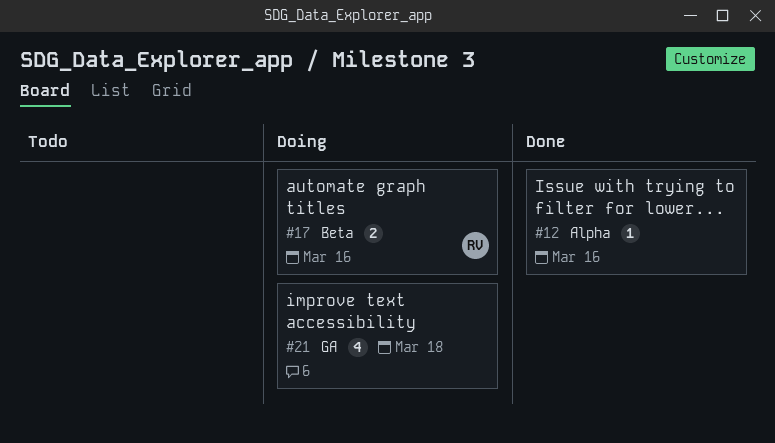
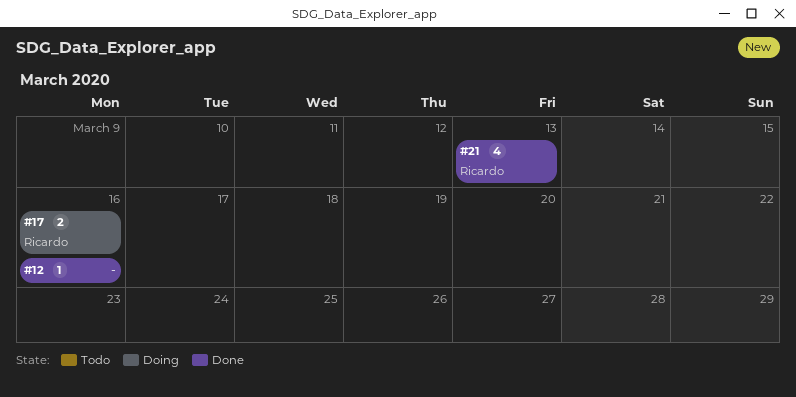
#21, status: Doing -> Done
#21, owner: none -> Ricardo
#21, due: Mar 18 -> Mar 13

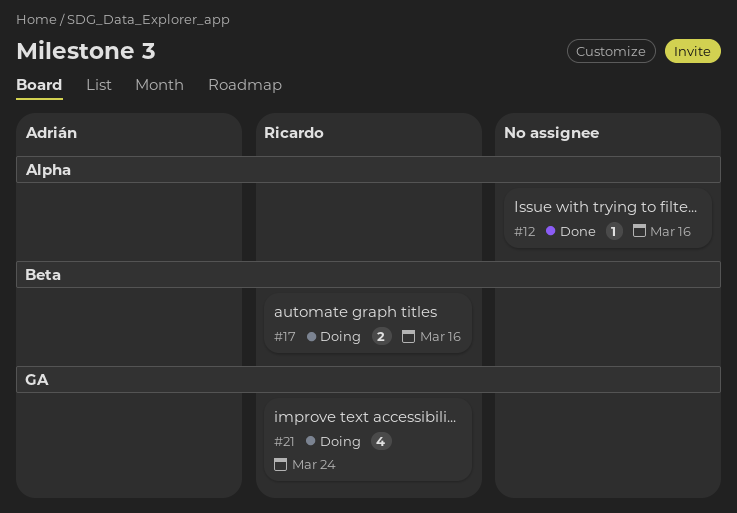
#21, status: Done -> Doing
#21, due: Mar 13 -> Mar 24

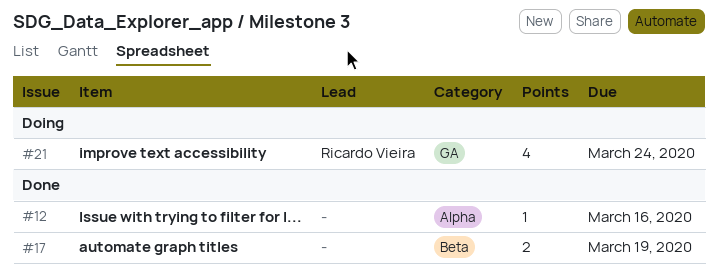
#17, status: Doing -> Done
#17, owner: Ricardo Vieira -> none
#17, due: Mar 16 -> Mar 19

